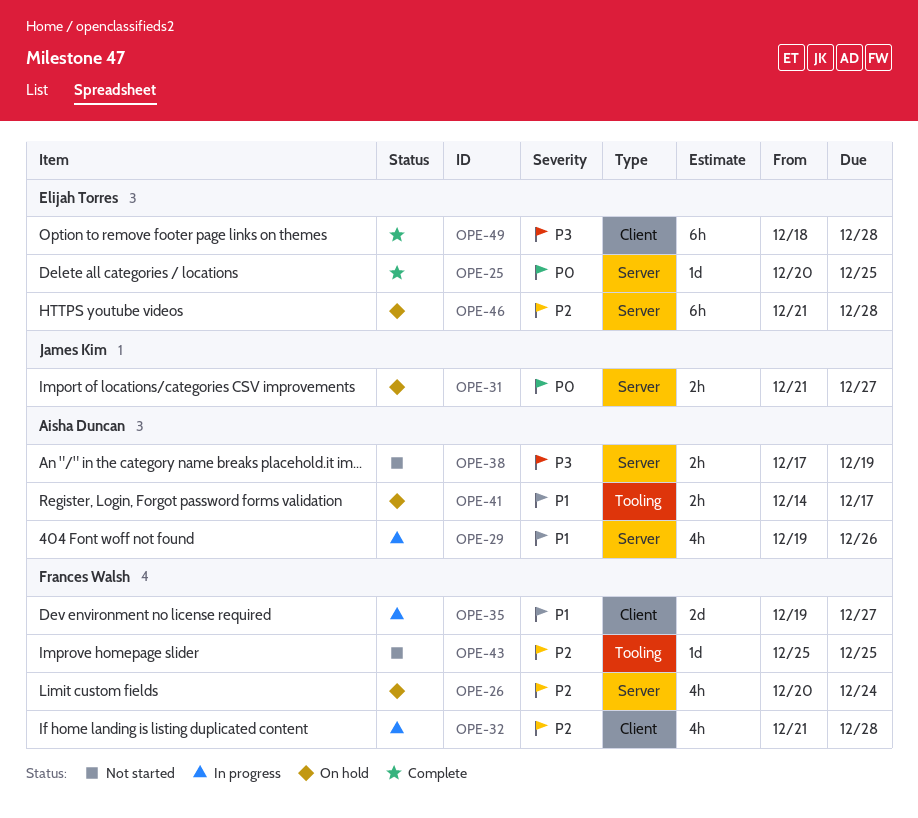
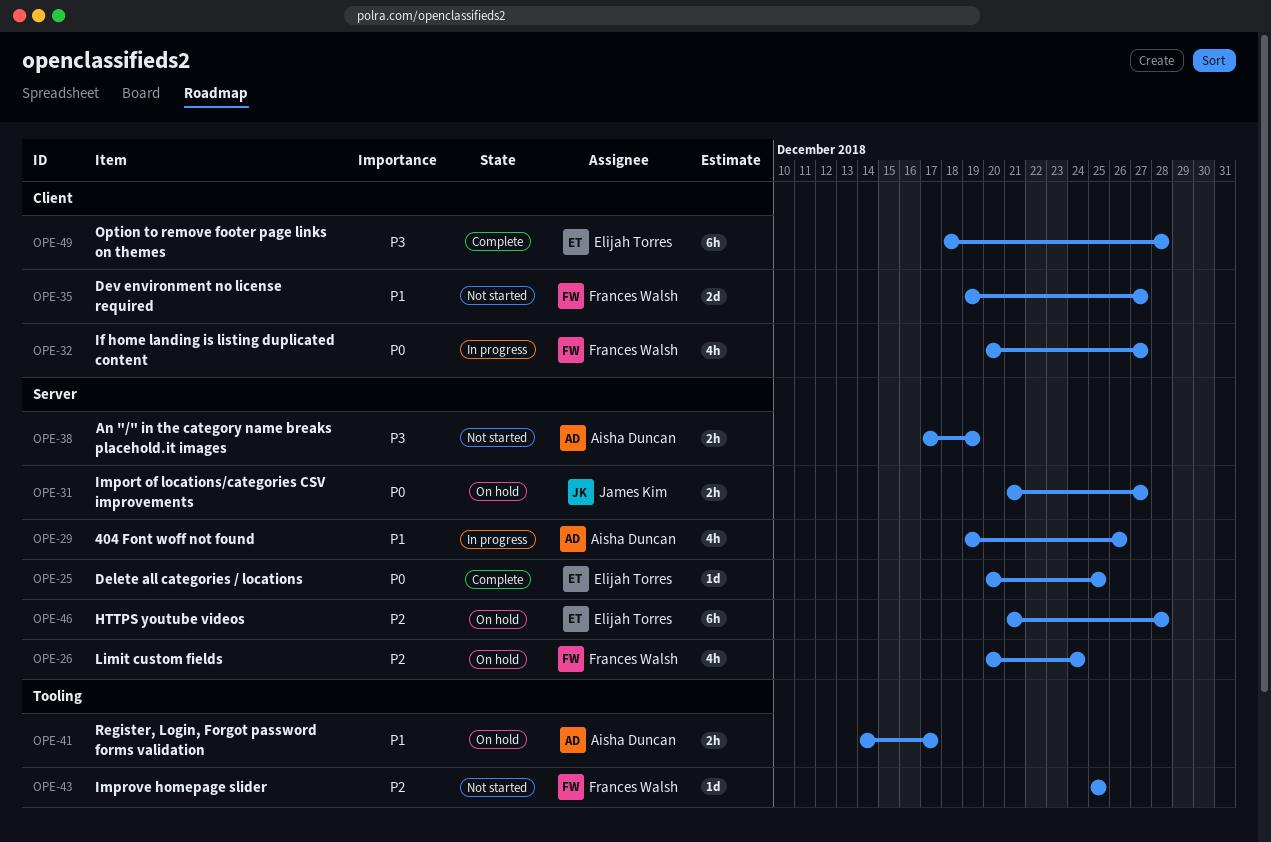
OPE-32, priority: P2 -> P0
OPE-32, start: Dec 21 -> Dec 20
OPE-32, due: Dec 28 -> Dec 27
OPE-35, status: In progress -> Not started

